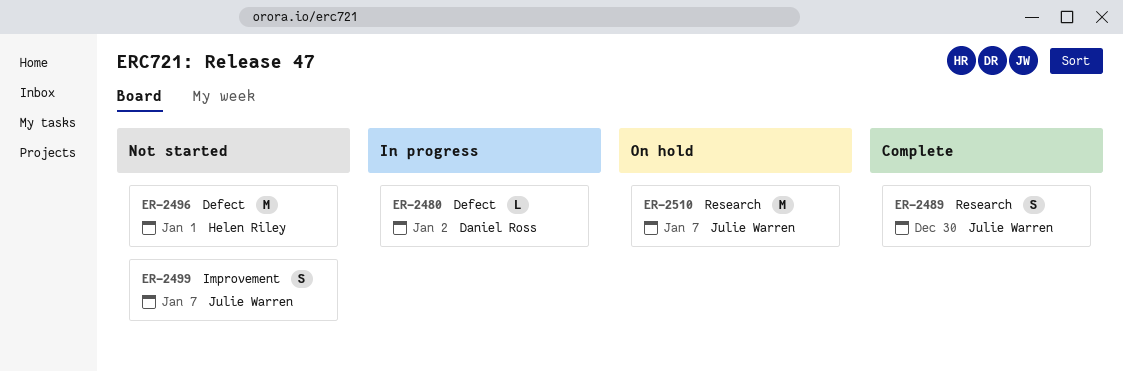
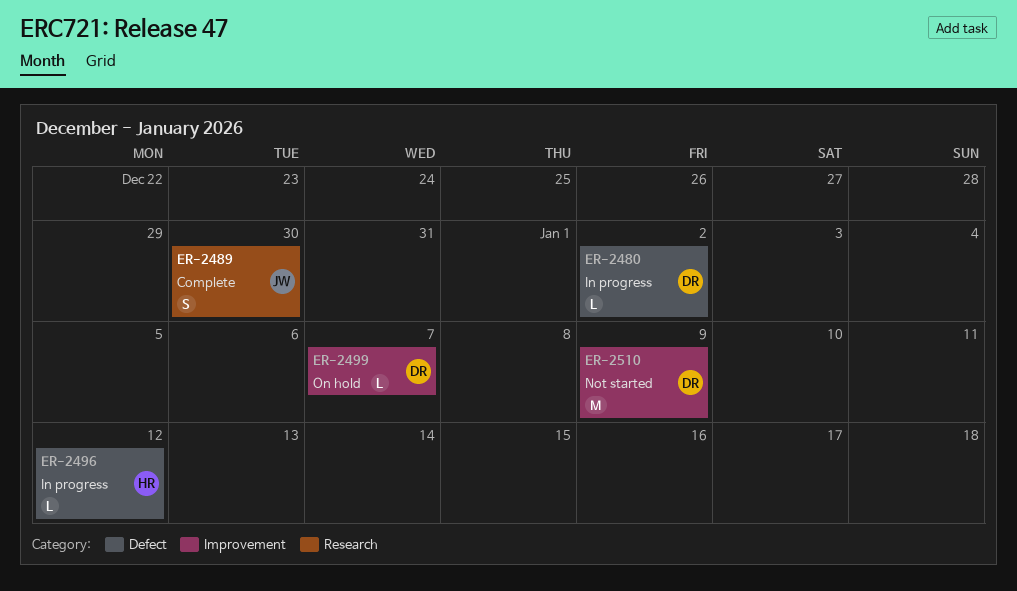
ER-2496, status: Not started -> In progress
ER-2496, estimate: M -> L
ER-2496, due: Jan 1 -> Jan 12
ER-2499, status: Not started -> On hold
ER-2499, owner: Julie Warren -> Daniel Ross
ER-2499, estimate: S -> L
ER-2510, status: On hold -> Not started
ER-2510, owner: Julie Warren -> Daniel Ross
ER-2510, label: Research -> Improvement
ER-2510, due: Jan 7 -> Jan 9

